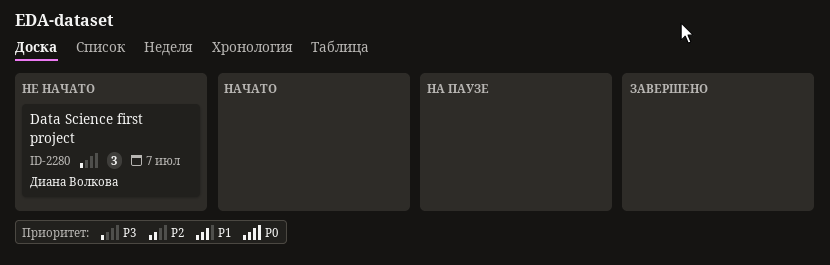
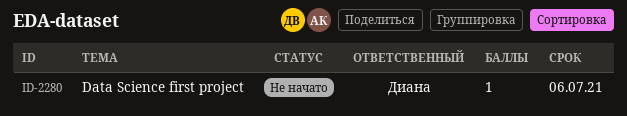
ID-2280, estimate: 3 -> 1
ID-2280, due: Jul 7 -> Jul 6

